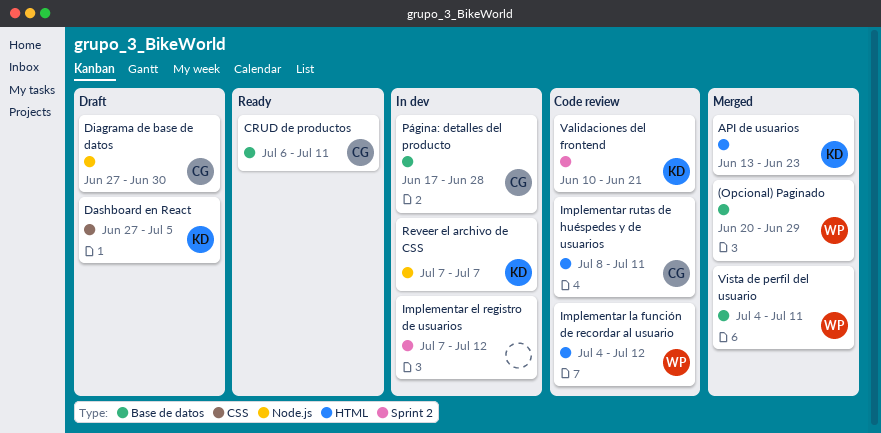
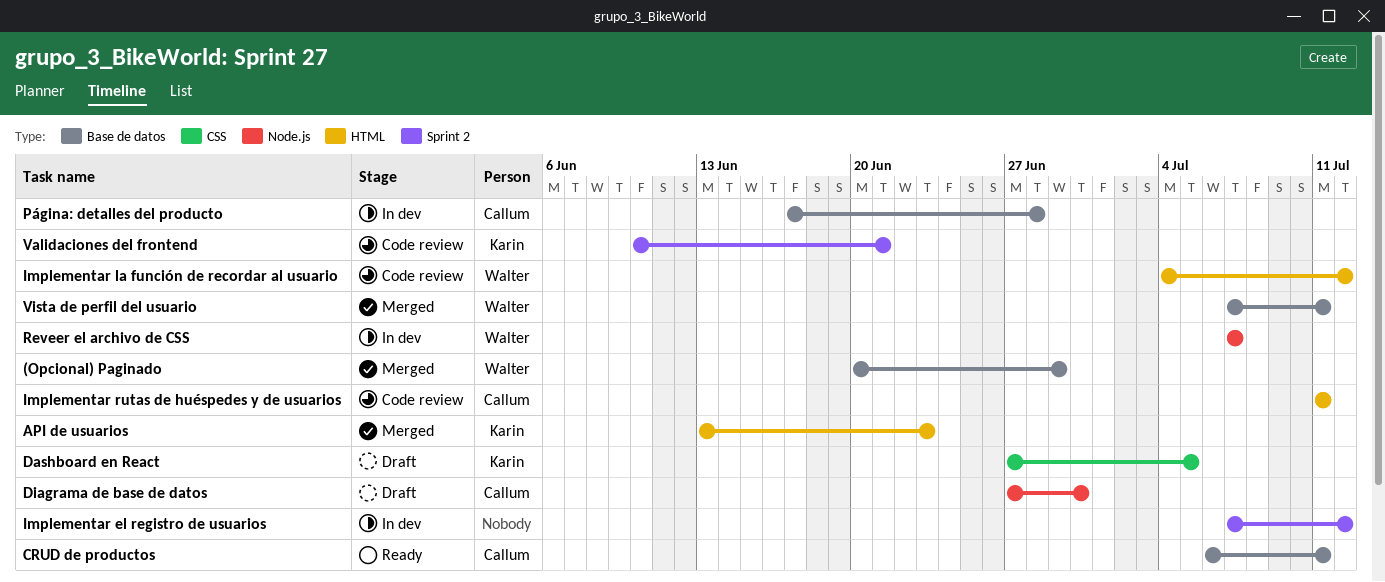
Implementar rutas de huéspedes y de usuarios, start: Jul 8 -> Jul 11
Reveer el archivo de CSS, owner: Karin -> Walter
Vista de perfil del usuario, start: Jul 4 -> Jul 7

